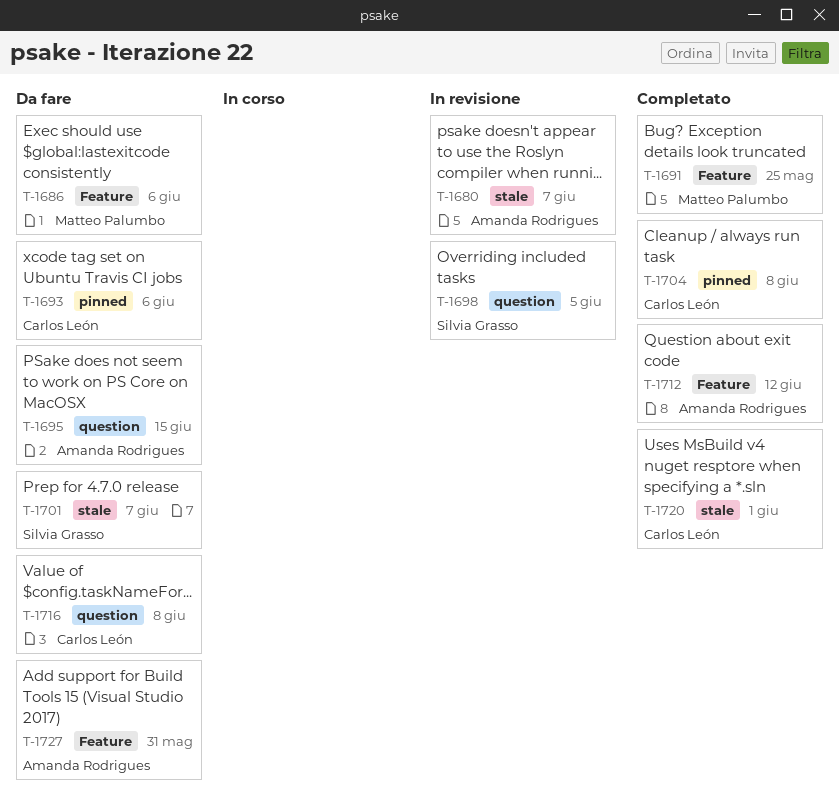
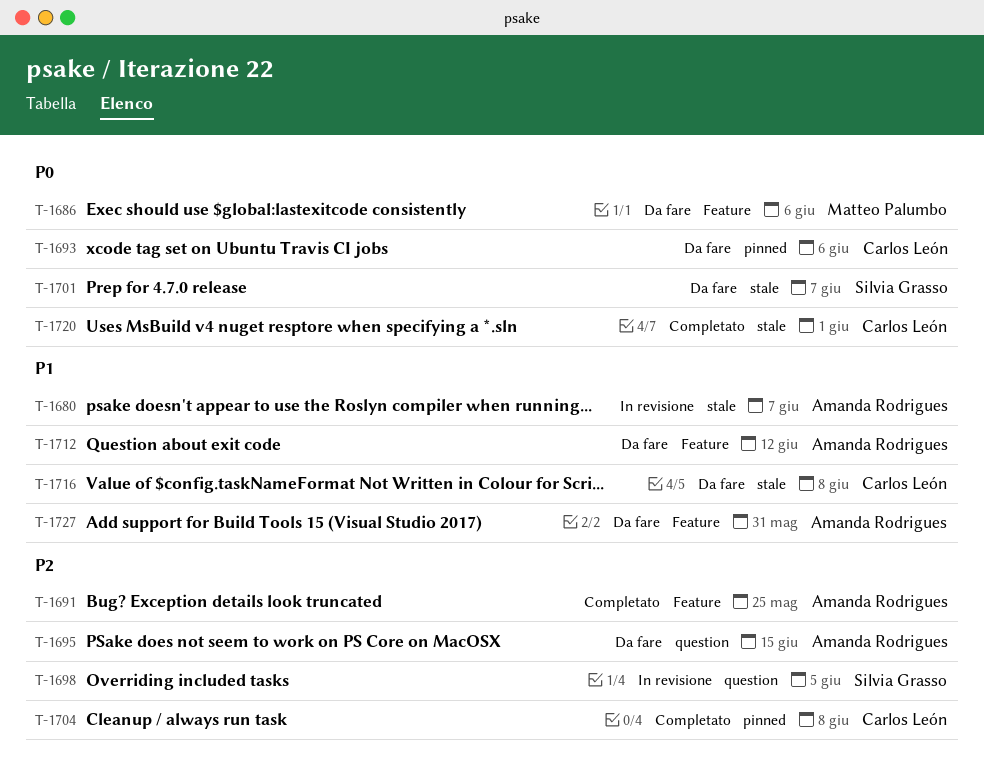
T-1691, owner: Matteo Palumbo -> Amanda Rodrigues
T-1712, status: Completato -> Da fare
T-1716, label: question -> stale

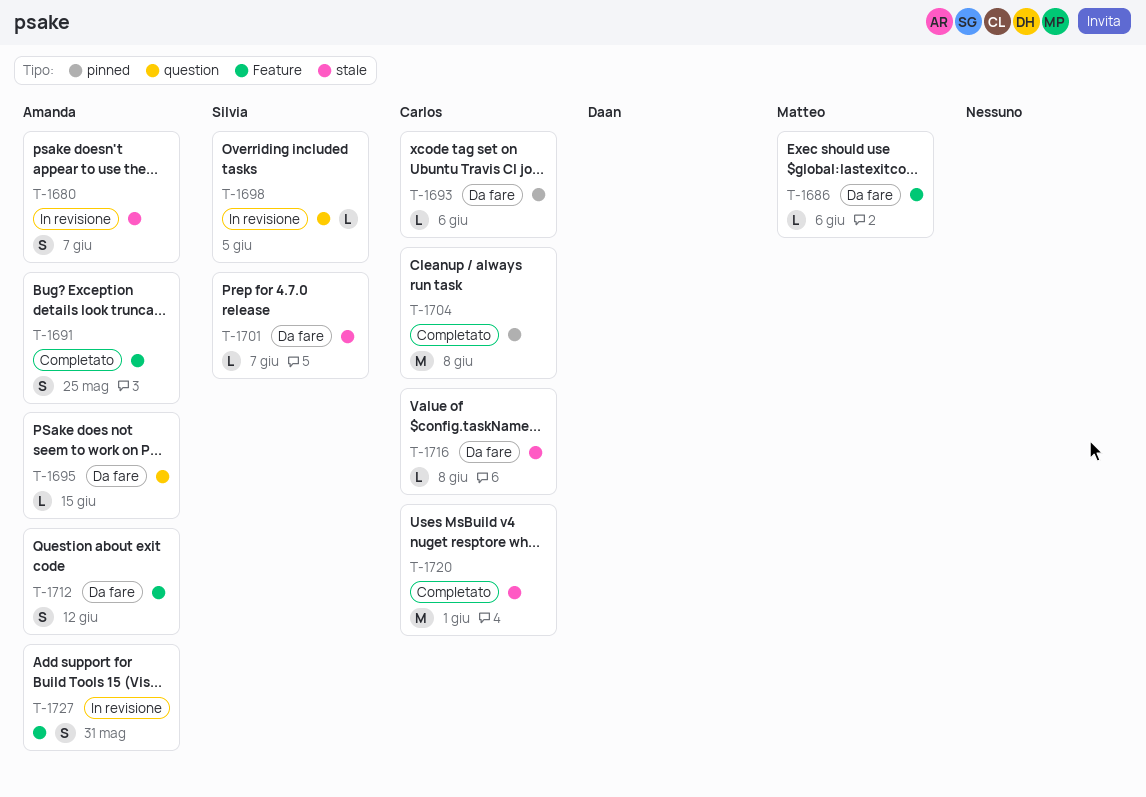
T-1727, status: Da fare -> In revisione

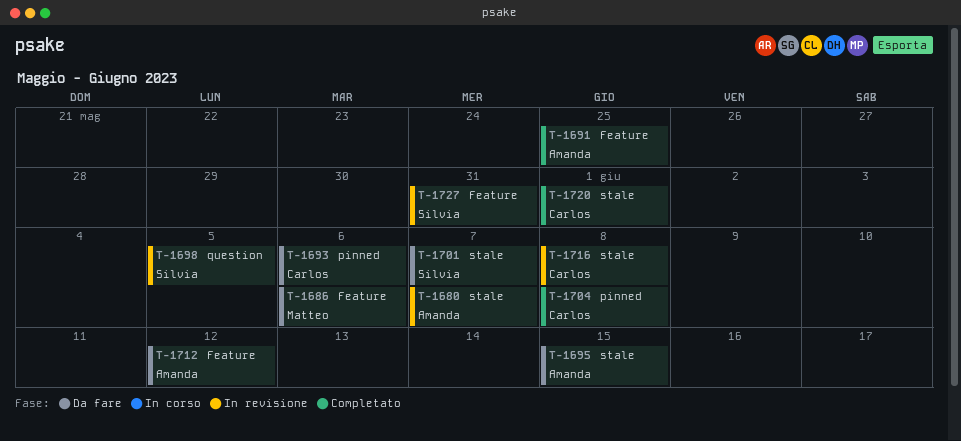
T-1695, label: question -> stale
T-1716, status: Da fare -> In revisione
T-1727, owner: Amanda -> Silvia

